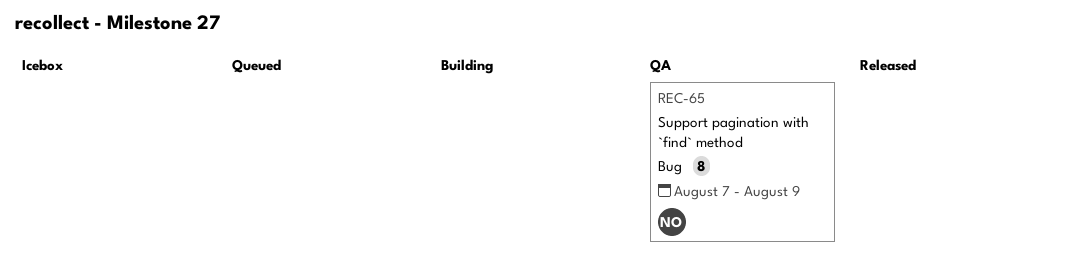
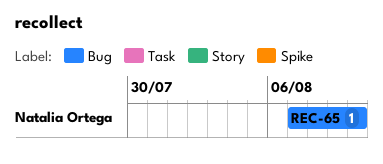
REC-65, estimate: 8 -> 1
REC-65, due: Aug 9 -> Aug 10

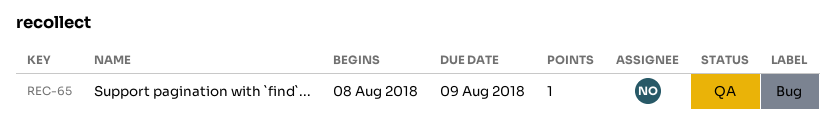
REC-65, start: Aug 7 -> Aug 8
REC-65, due: Aug 10 -> Aug 9

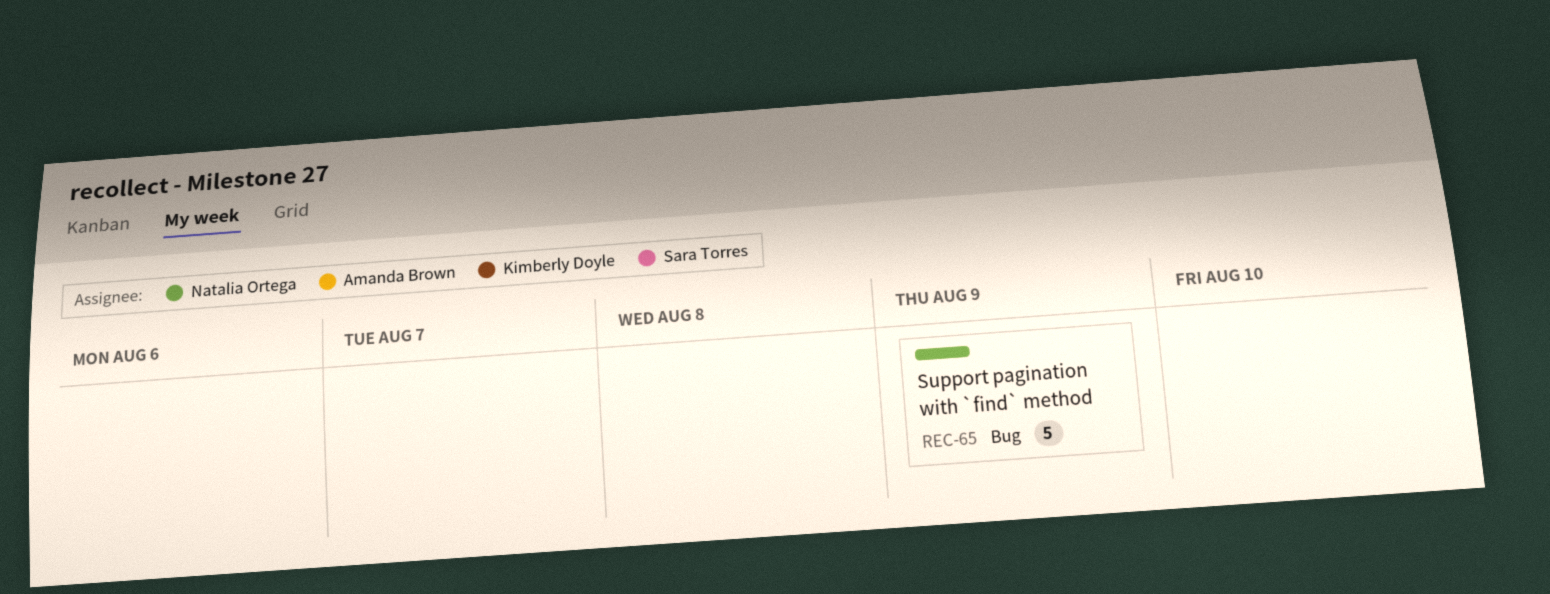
REC-65, estimate: 1 -> 5

